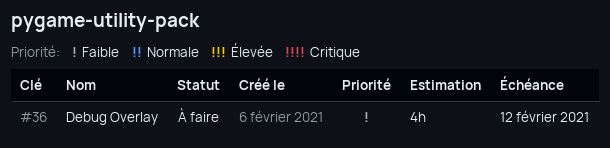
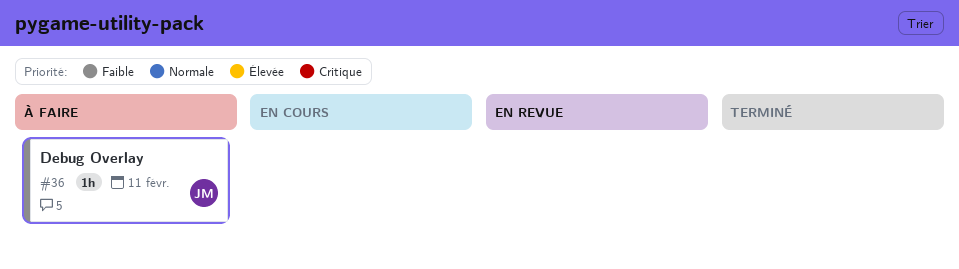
#36, estimate: 4h -> 1h
#36, due: Feb 12 -> Feb 11

